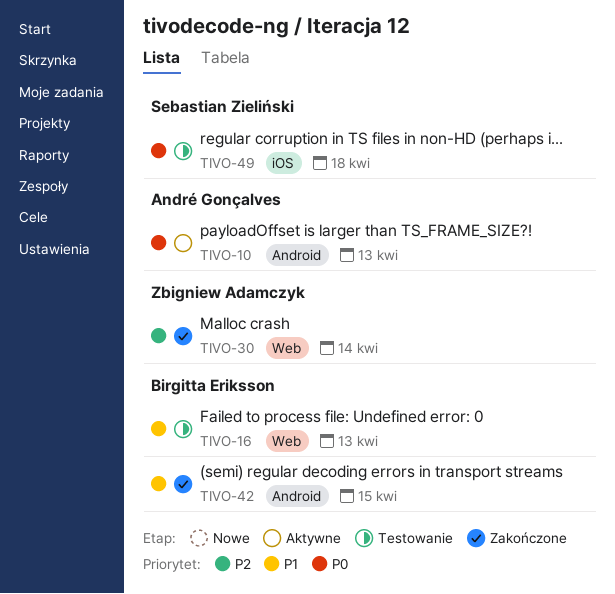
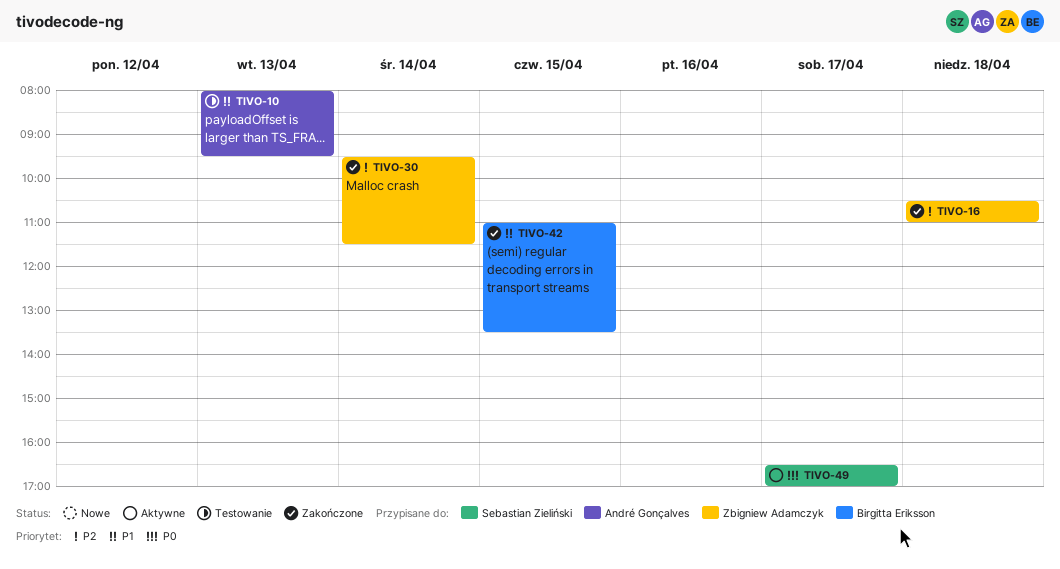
TIVO-10, status: Aktywne -> Testowanie
TIVO-10, priority: P0 -> P1
TIVO-16, status: Testowanie -> Zakończone
TIVO-16, owner: Birgitta Eriksson -> Zbigniew Adamczyk
TIVO-16, priority: P1 -> P2
TIVO-16, day: Apr 13 -> Apr 18
TIVO-49, status: Testowanie -> Aktywne
TIVO-49, day: Apr 18 -> Apr 17

